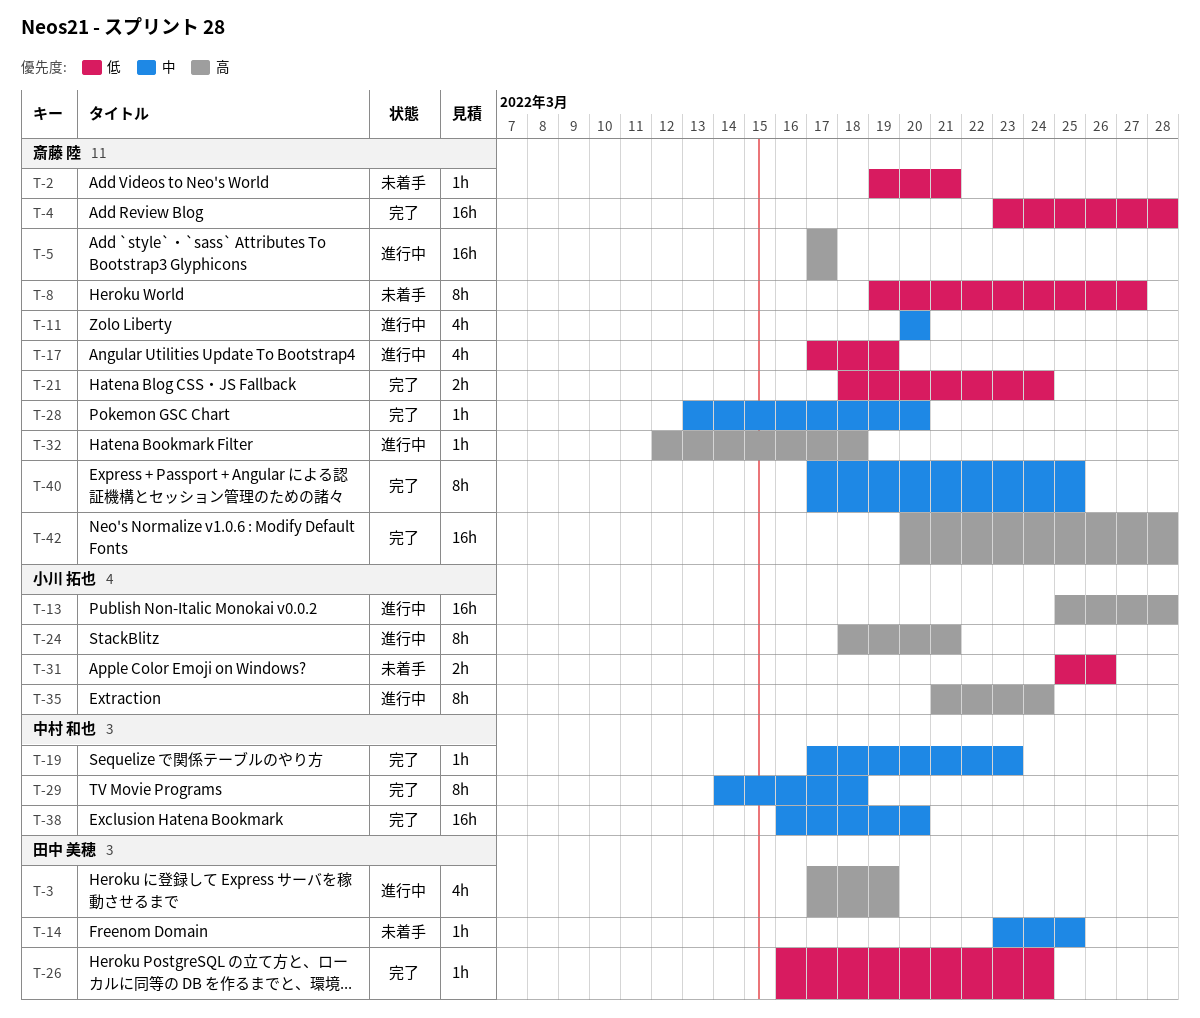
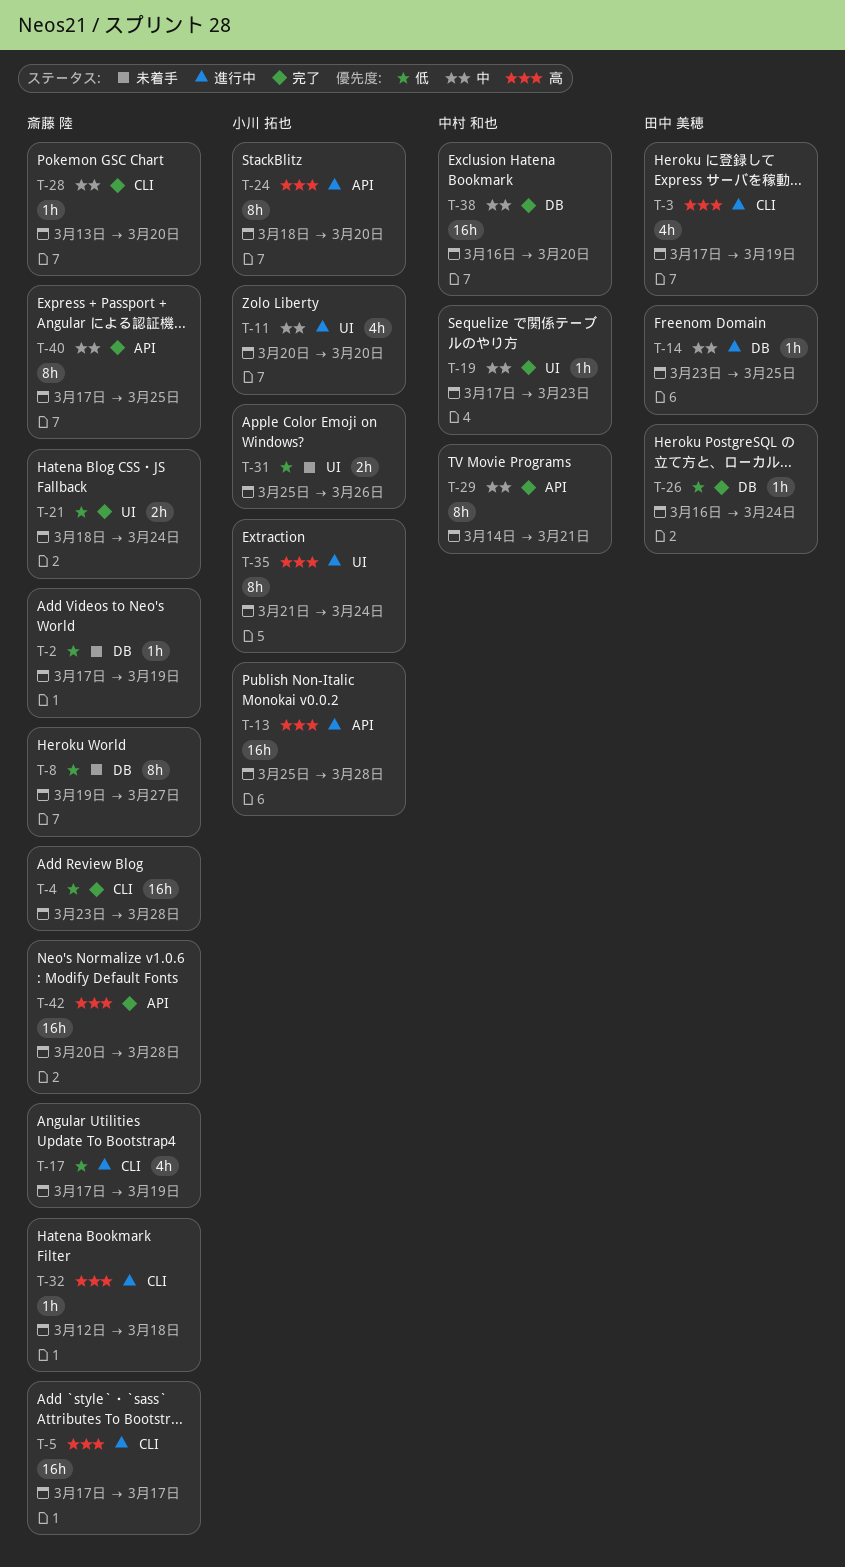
T-2, start: Mar 19 -> Mar 17
T-2, due: Mar 21 -> Mar 19
T-11, owner: 斎藤 陸 -> 小川 拓也
T-14, status: 未着手 -> 進行中
T-24, due: Mar 21 -> Mar 20
T-29, due: Mar 18 -> Mar 21

